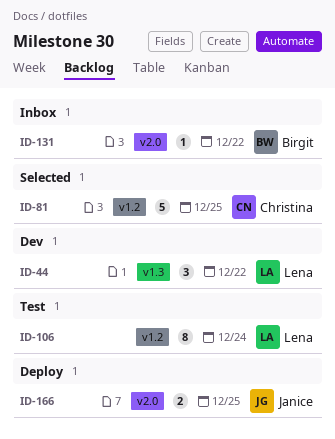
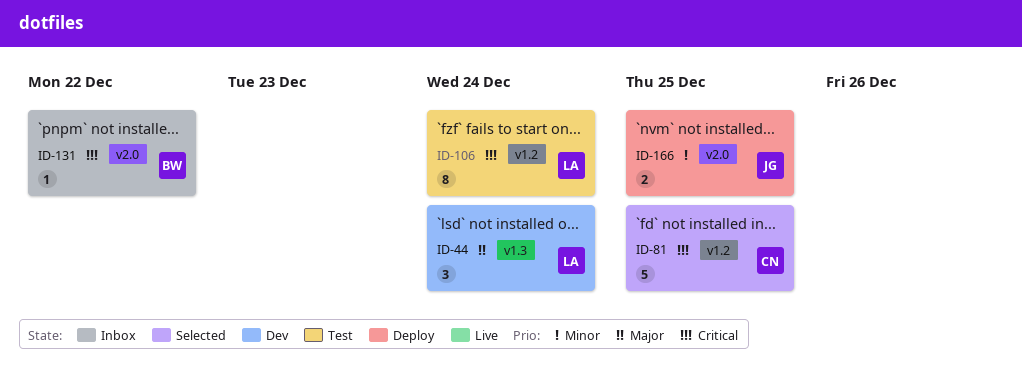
ID-44, due: Dec 22 -> Dec 24

